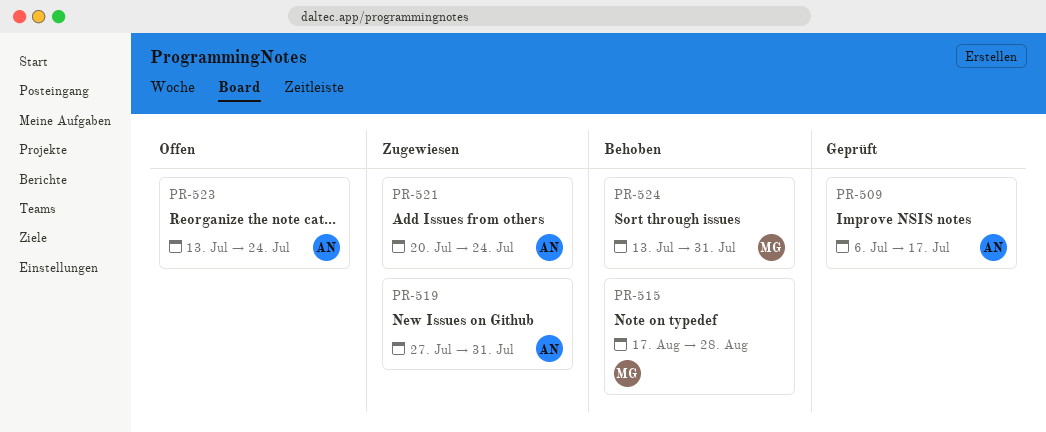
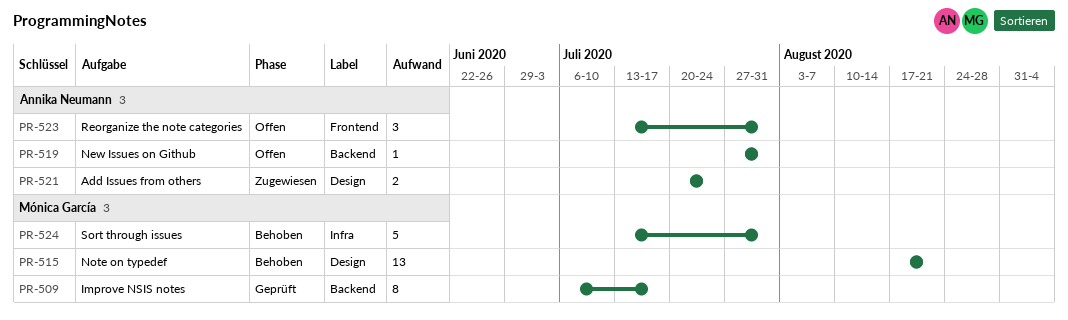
PR-509, owner: Annika Neumann -> Mónica García
PR-515, due: Aug 28 -> Aug 21
PR-519, status: Zugewiesen -> Offen
PR-523, due: Jul 24 -> Jul 31

